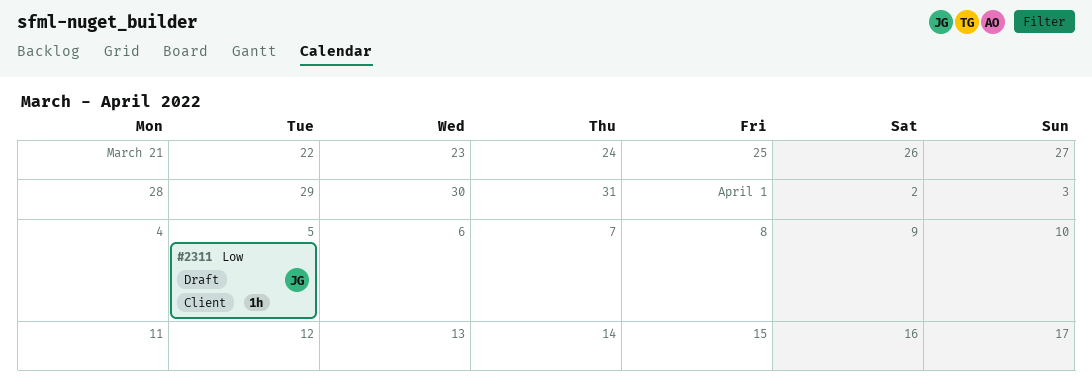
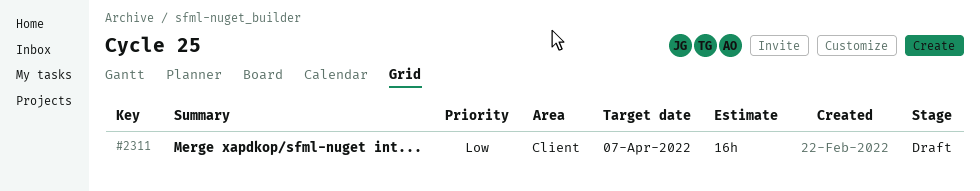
#2311, estimate: 1h -> 16h
#2311, due: Apr 5 -> Apr 7

